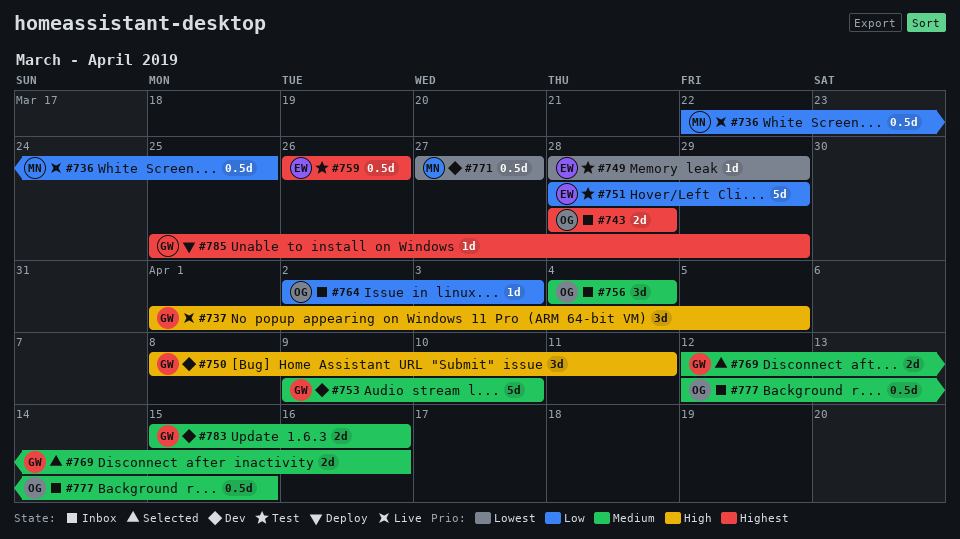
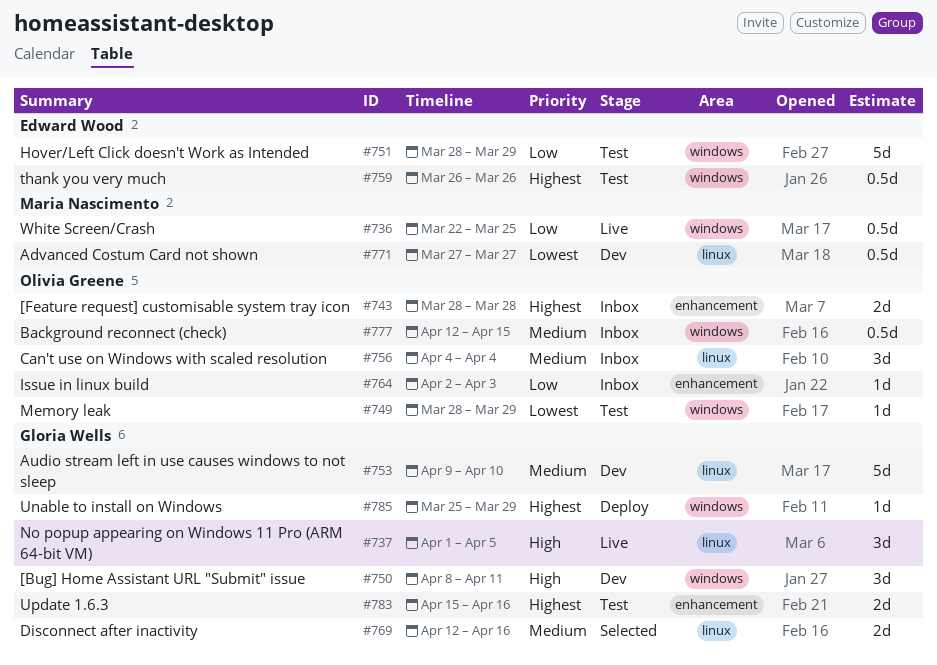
#749, owner: Edward Wood -> Olivia Greene
#783, status: Dev -> Test
#783, priority: Medium -> Highest

